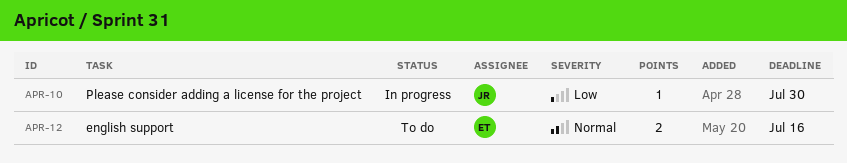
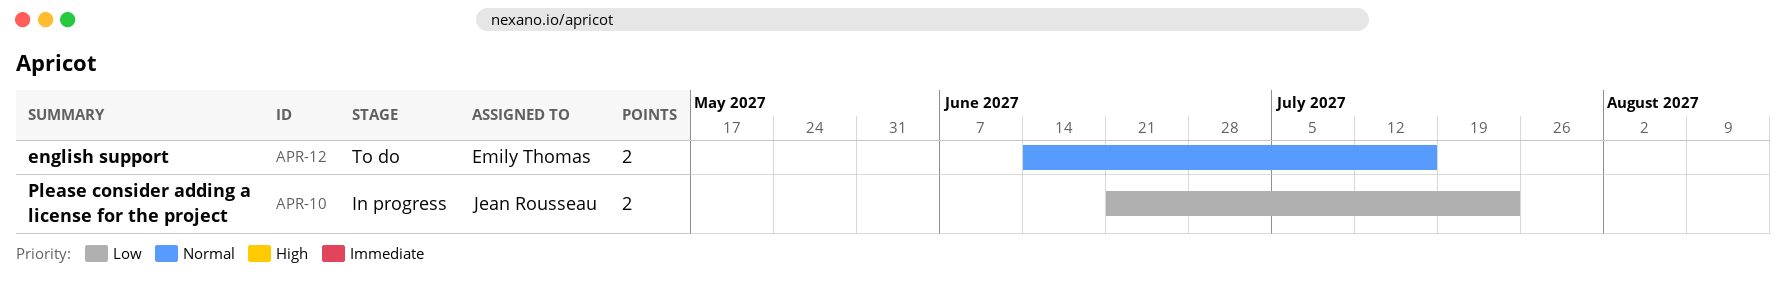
APR-10, estimate: 1 -> 2
APR-10, due: Jul 30 -> Jul 23

